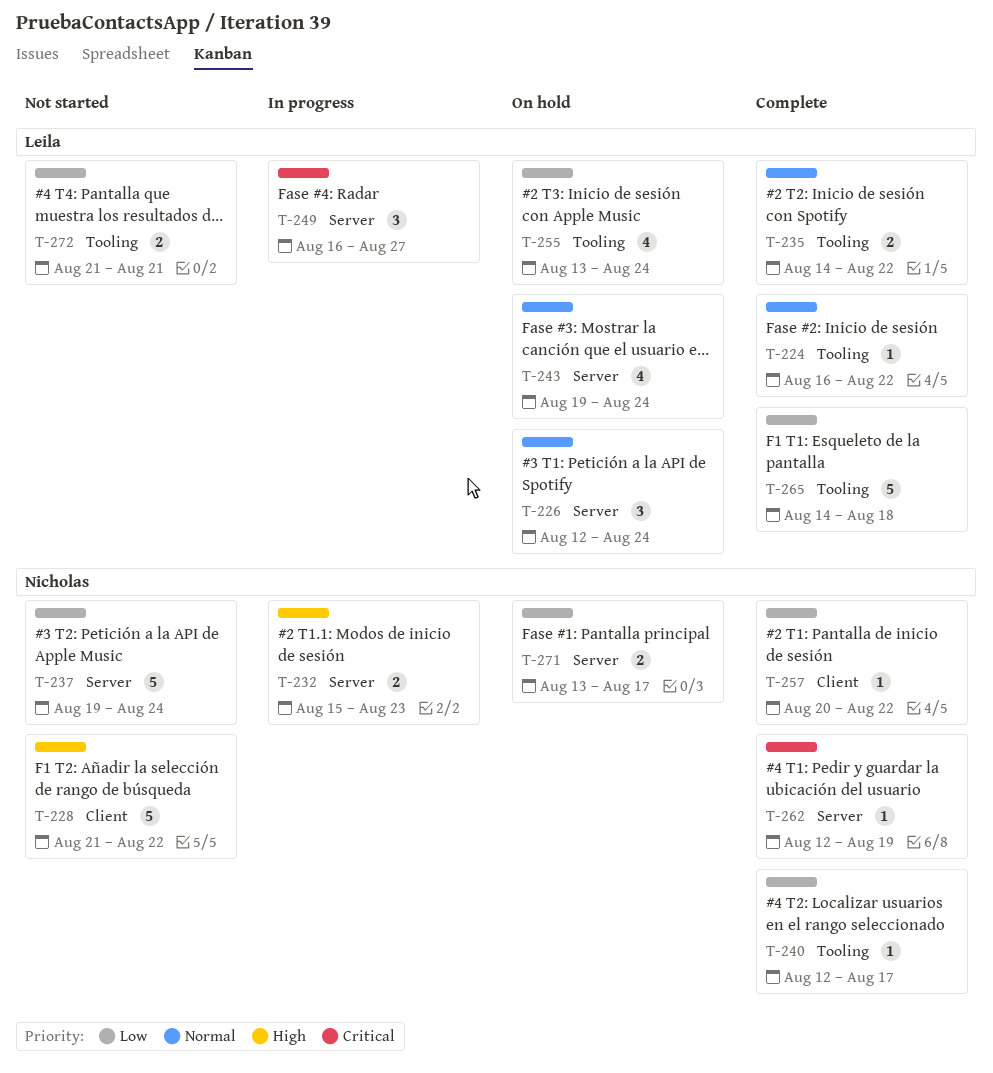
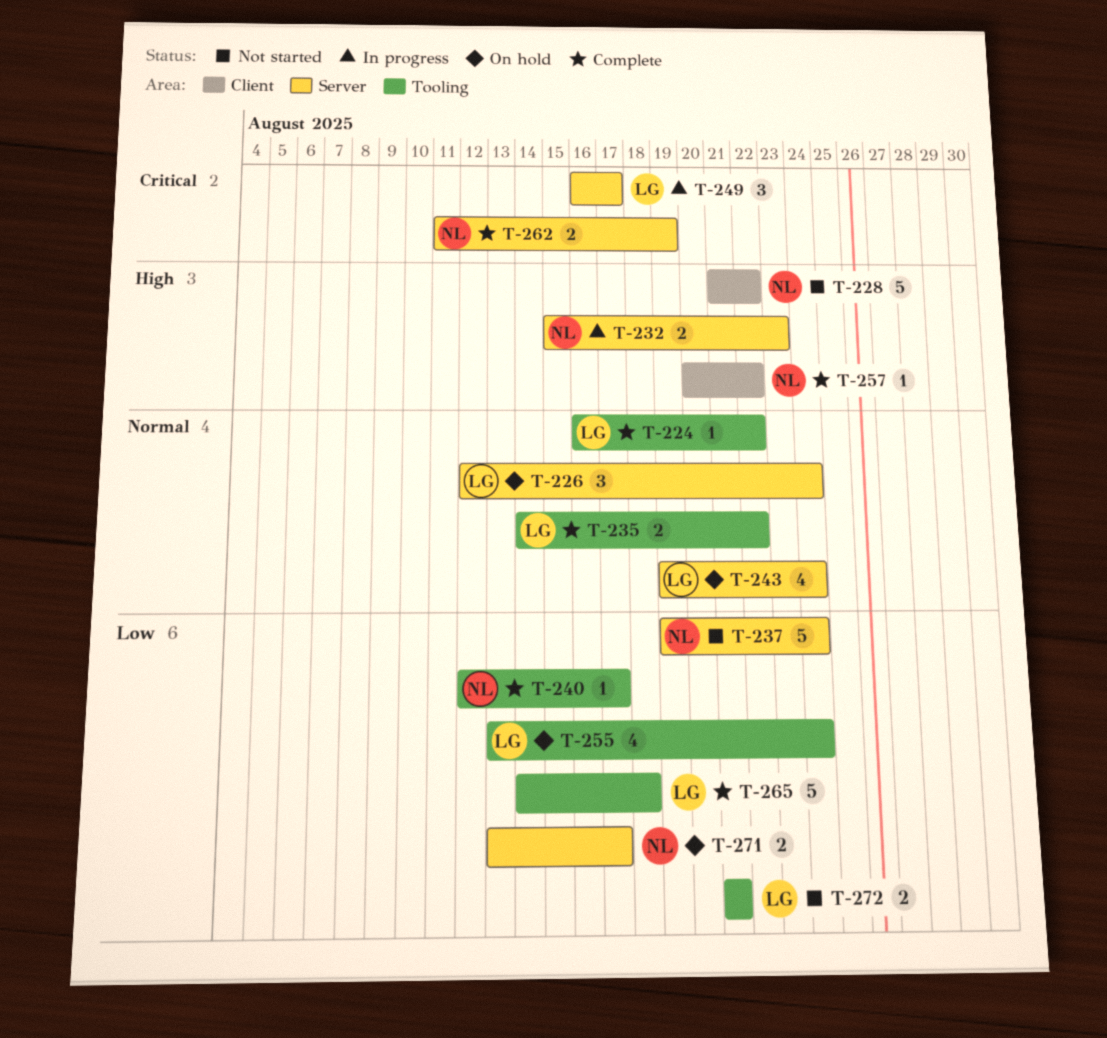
T-249, due: Aug 27 -> Aug 17
T-257, priority: Low -> High
T-262, estimate: 1 -> 2
T-262, start: Aug 12 -> Aug 11

